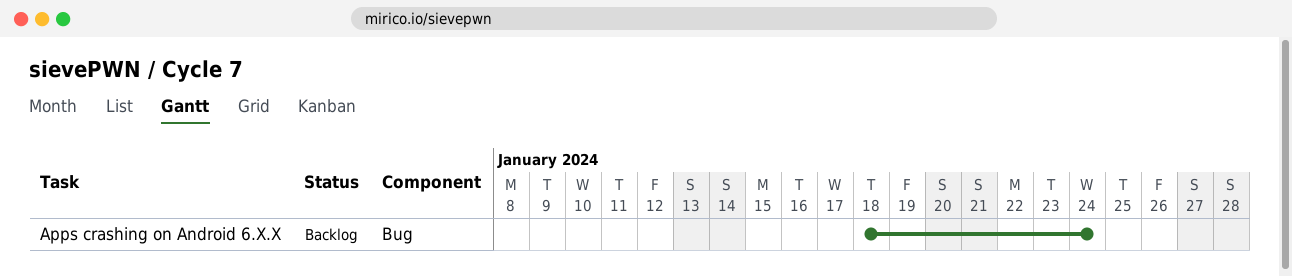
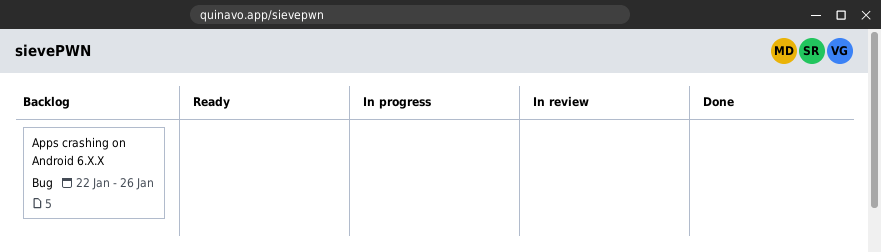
Apps crashing on Android 6.X.X, start: Jan 18 -> Jan 22
Apps crashing on Android 6.X.X, due: Jan 24 -> Jan 26

